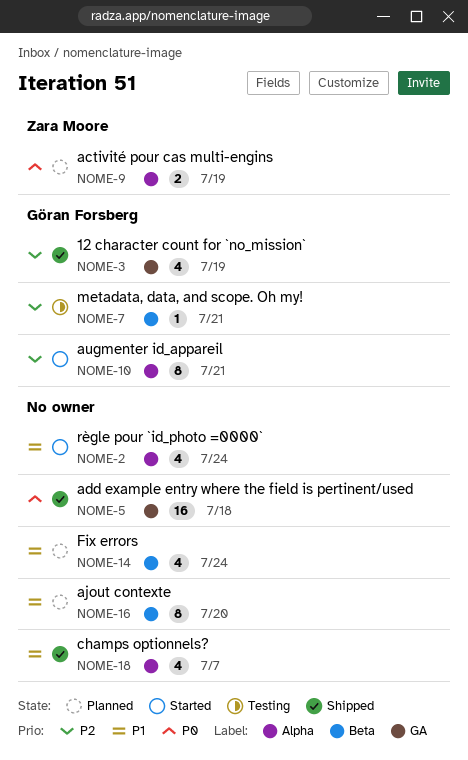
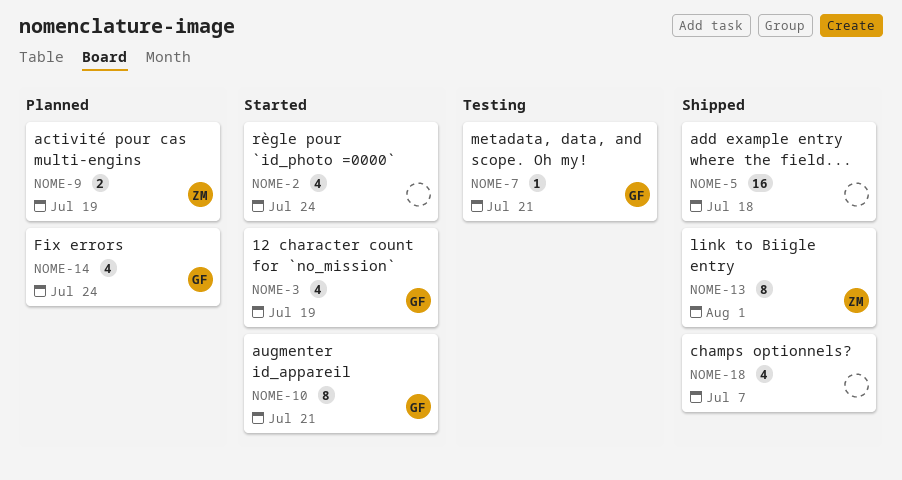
NOME-3, status: Shipped -> Started
NOME-13: none -> present
NOME-14, owner: none -> Göran Forsberg
NOME-16: present -> none

